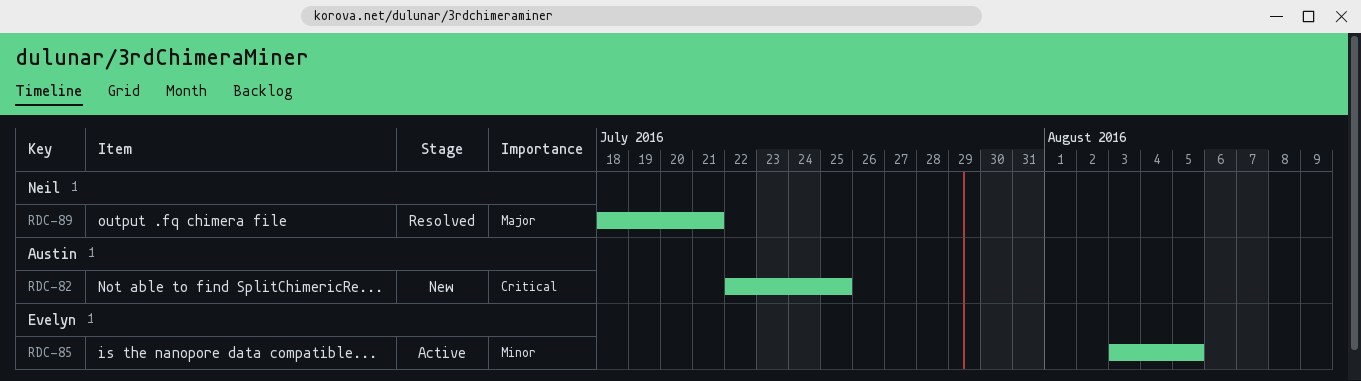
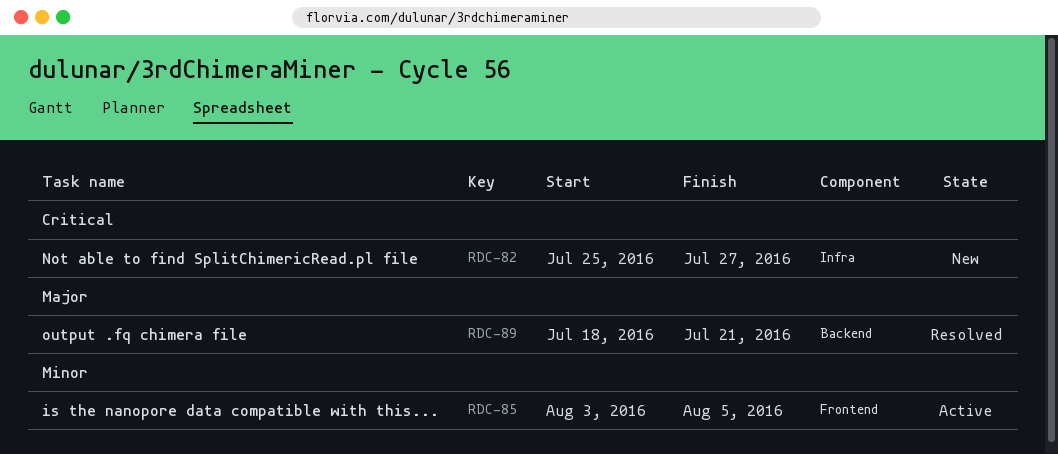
RDC-82, start: Jul 22 -> Jul 25
RDC-82, due: Jul 25 -> Jul 27

